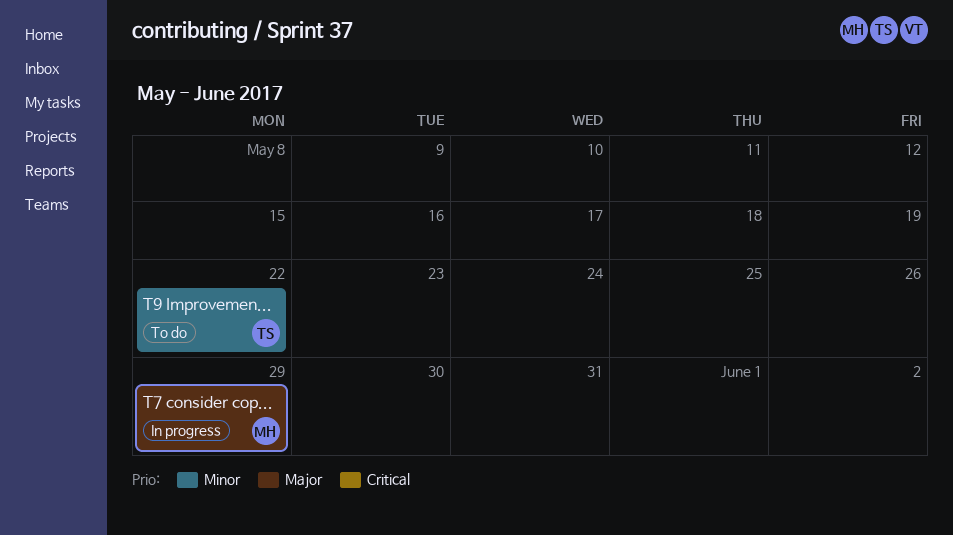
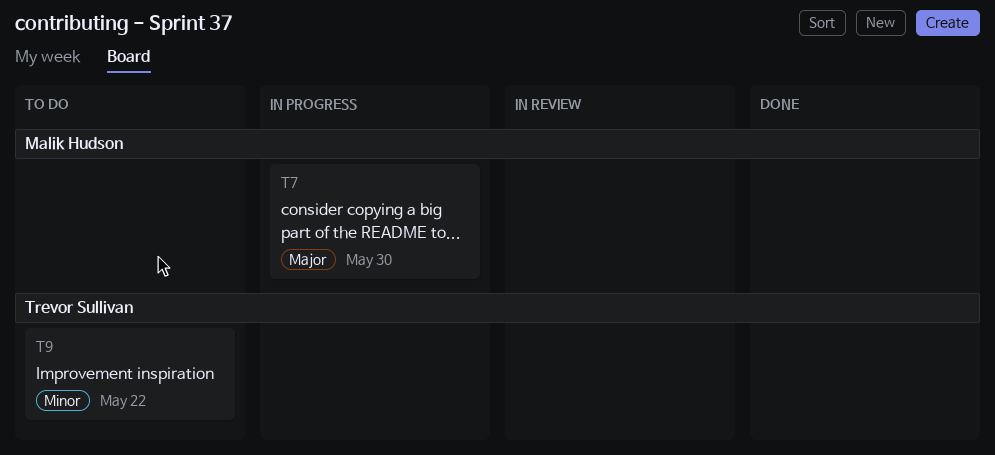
T7, due: May 29 -> May 30

